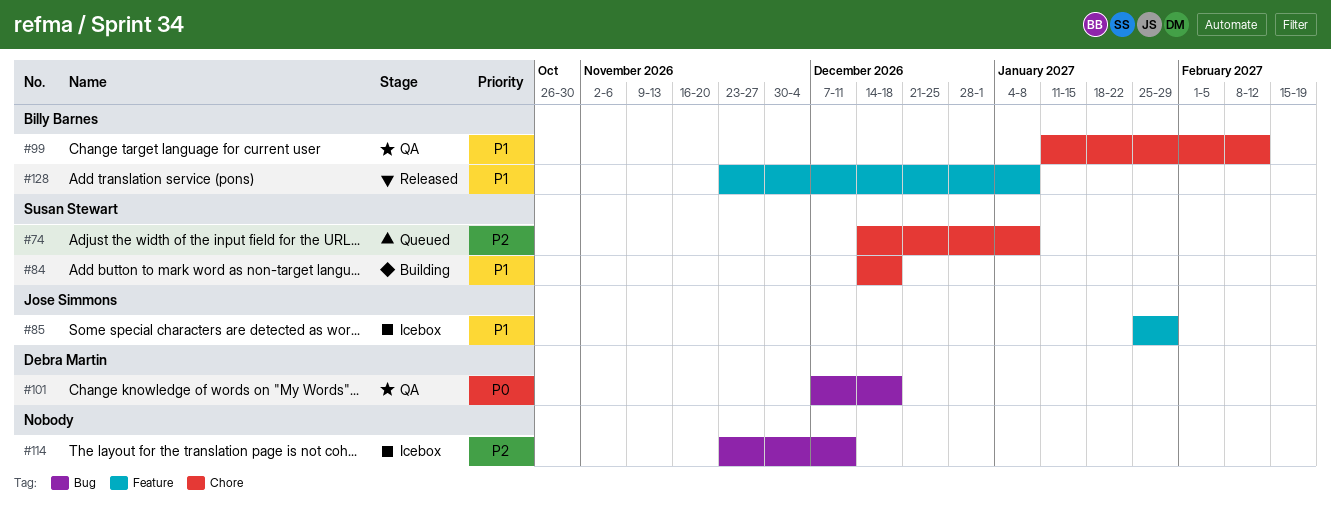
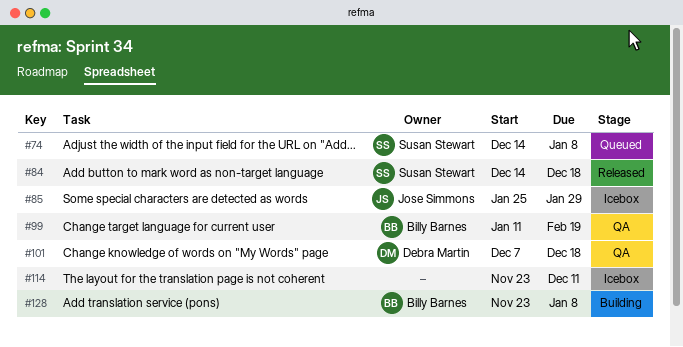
#84, status: Building -> Released
#99, due: Feb 12 -> Feb 19
#128, status: Released -> Building

